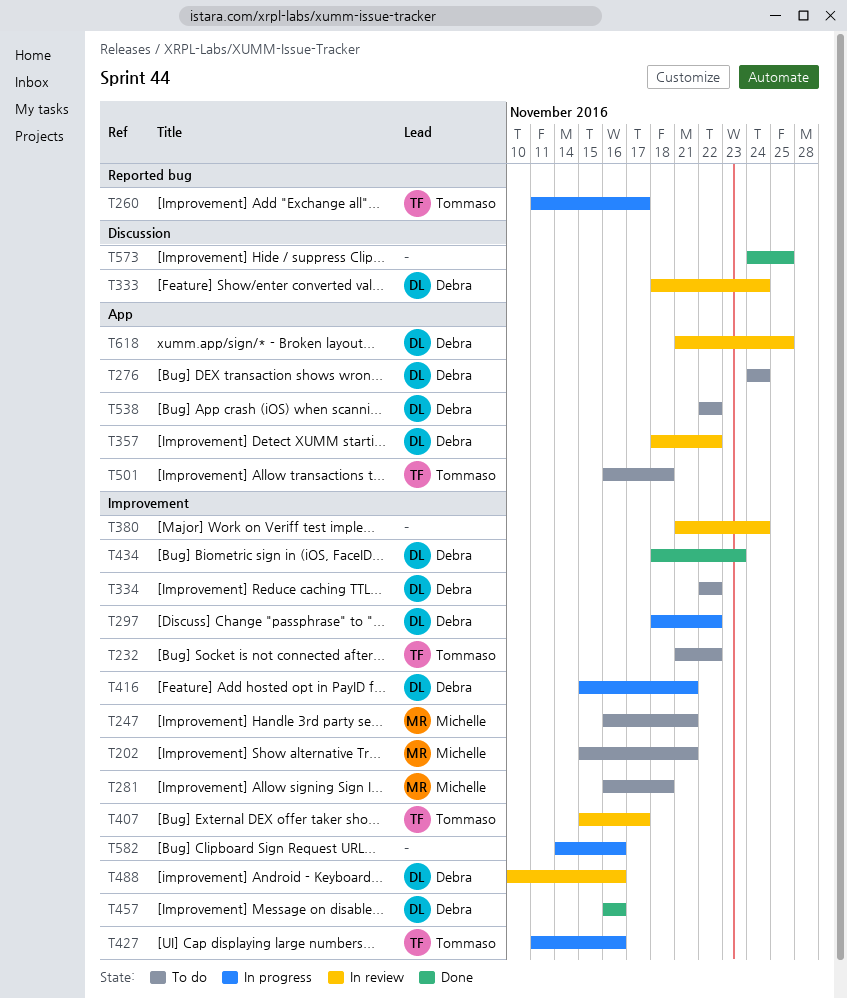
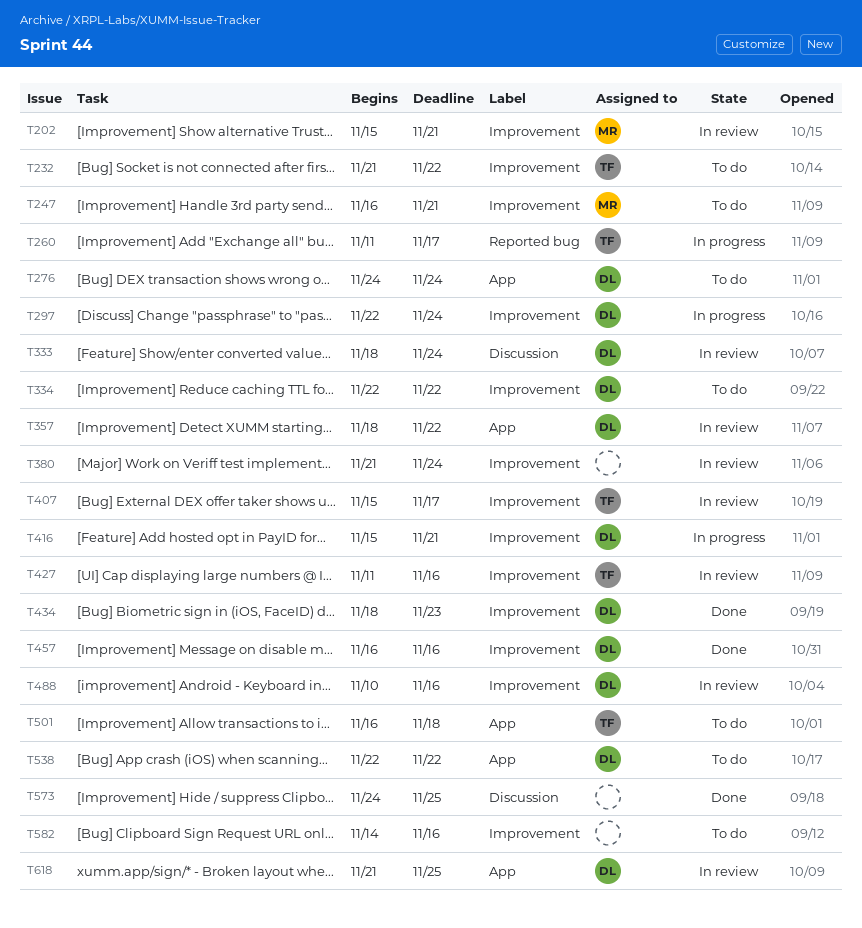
T202, status: To do -> In review
T281: present -> none
T297, start: Nov 18 -> Nov 22
T297, due: Nov 22 -> Nov 24
T427, status: In progress -> In review
T582, status: In progress -> To do

